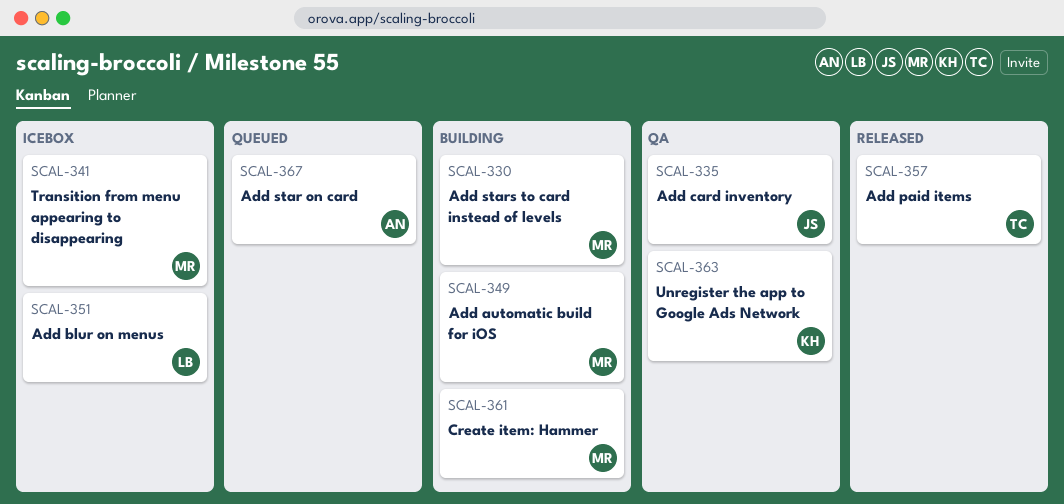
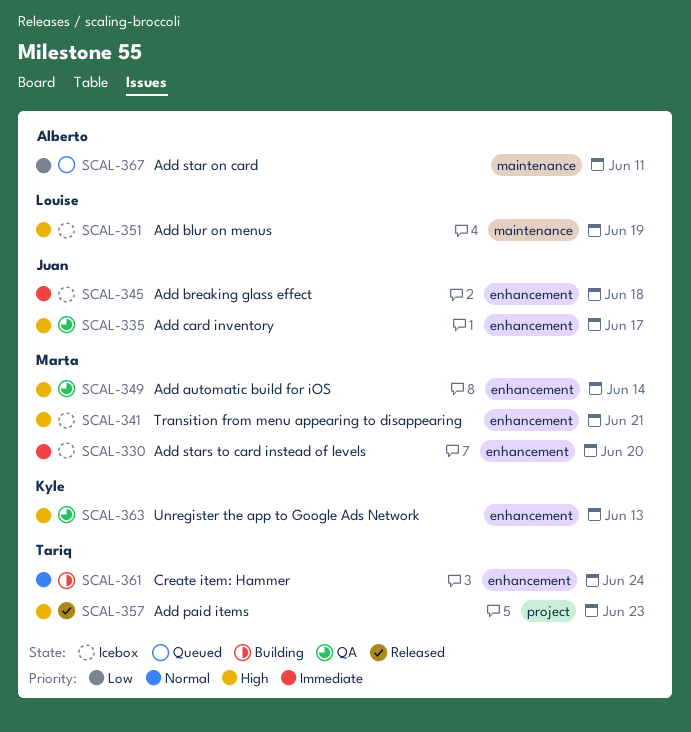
SCAL-330, status: Building -> Icebox
SCAL-345: none -> present
SCAL-349, status: Building -> QA
SCAL-361, owner: Marta -> Tariq

